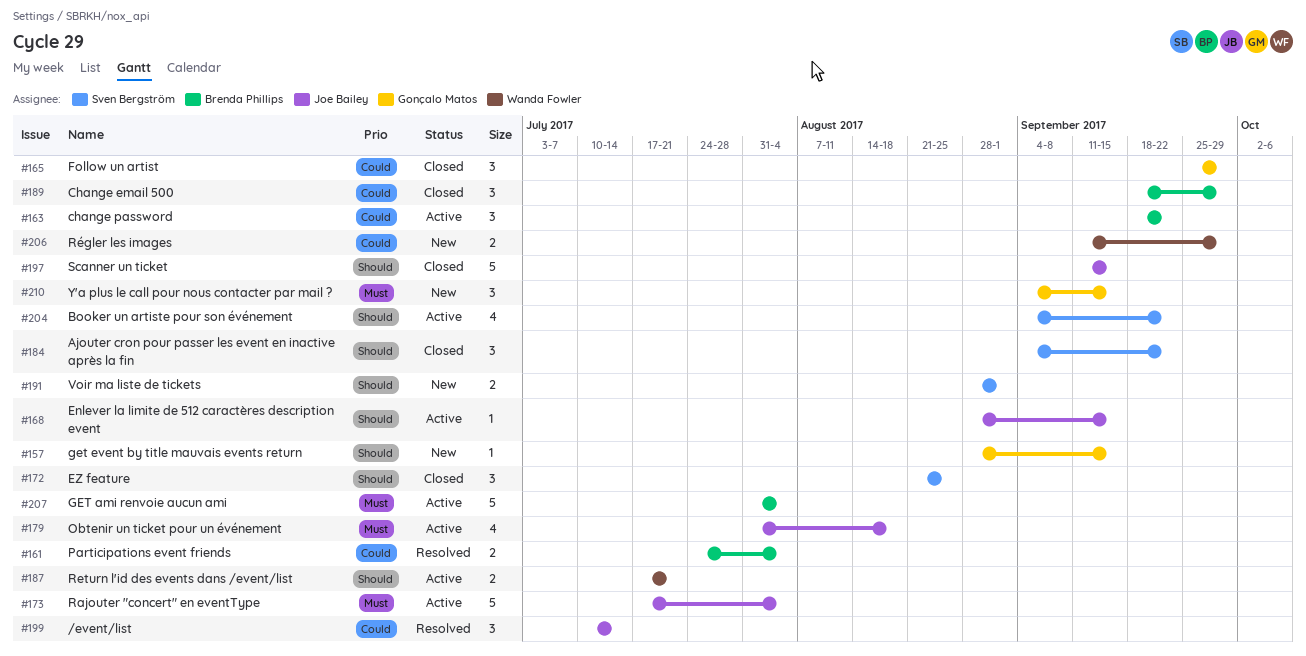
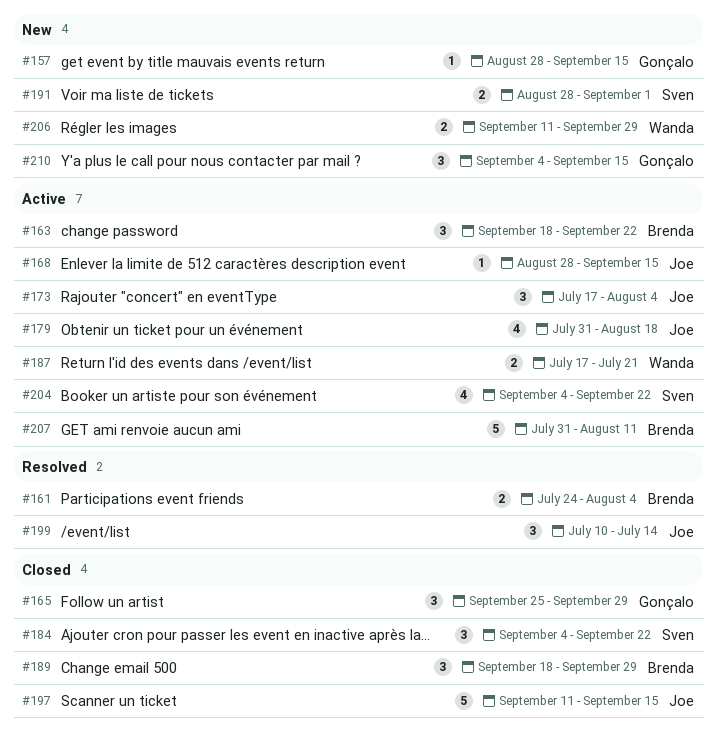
#172: present -> none
#173, estimate: 5 -> 3
#207, due: Aug 4 -> Aug 11

